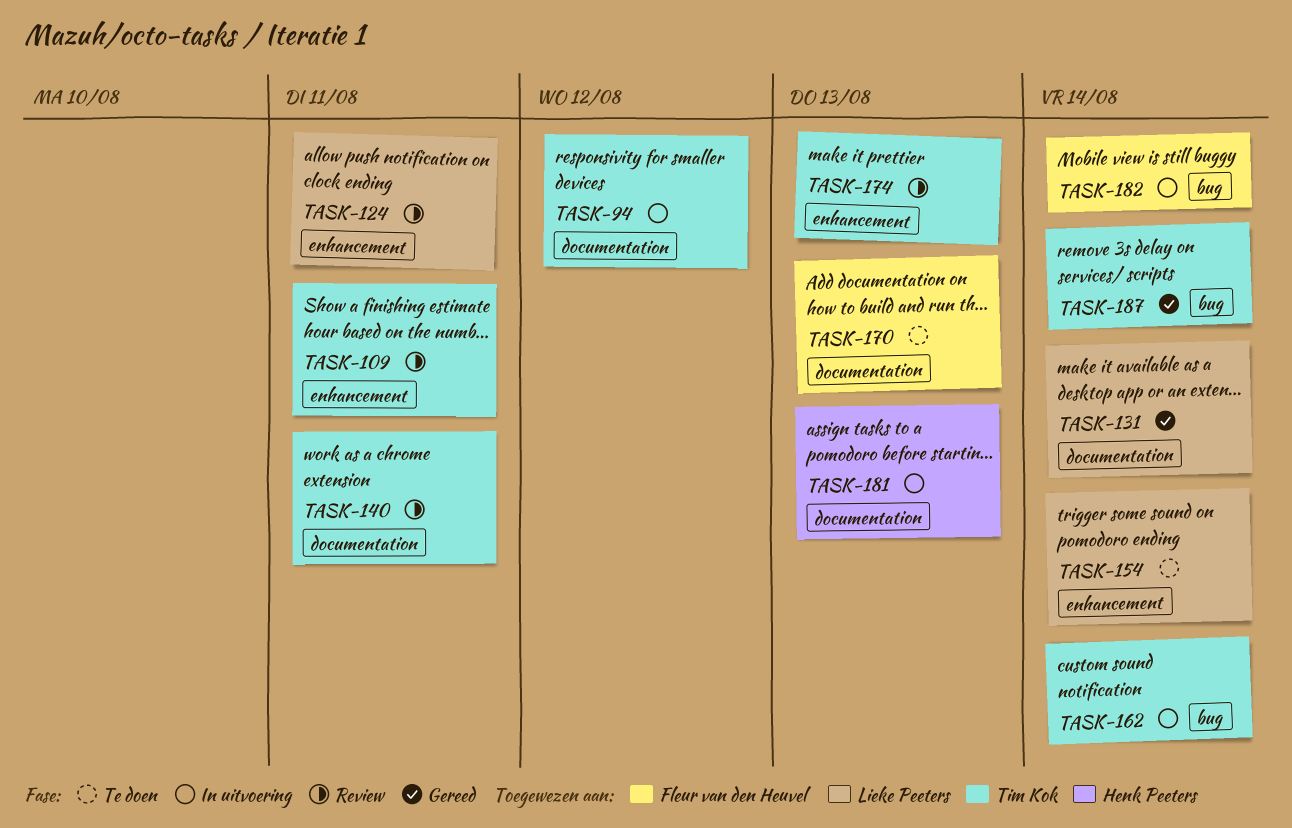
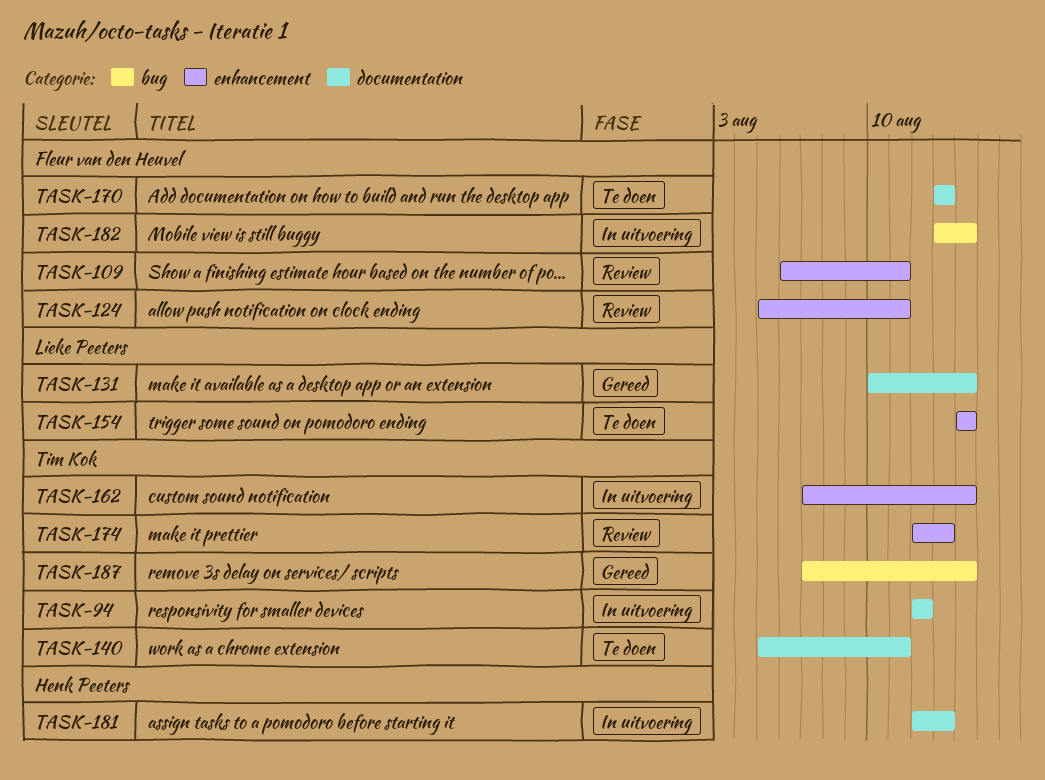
TASK-109, owner: Tim Kok -> Fleur van den Heuvel
TASK-124, owner: Lieke Peeters -> Fleur van den Heuvel
TASK-140, status: Review -> Te doen
TASK-162, label: bug -> enhancement

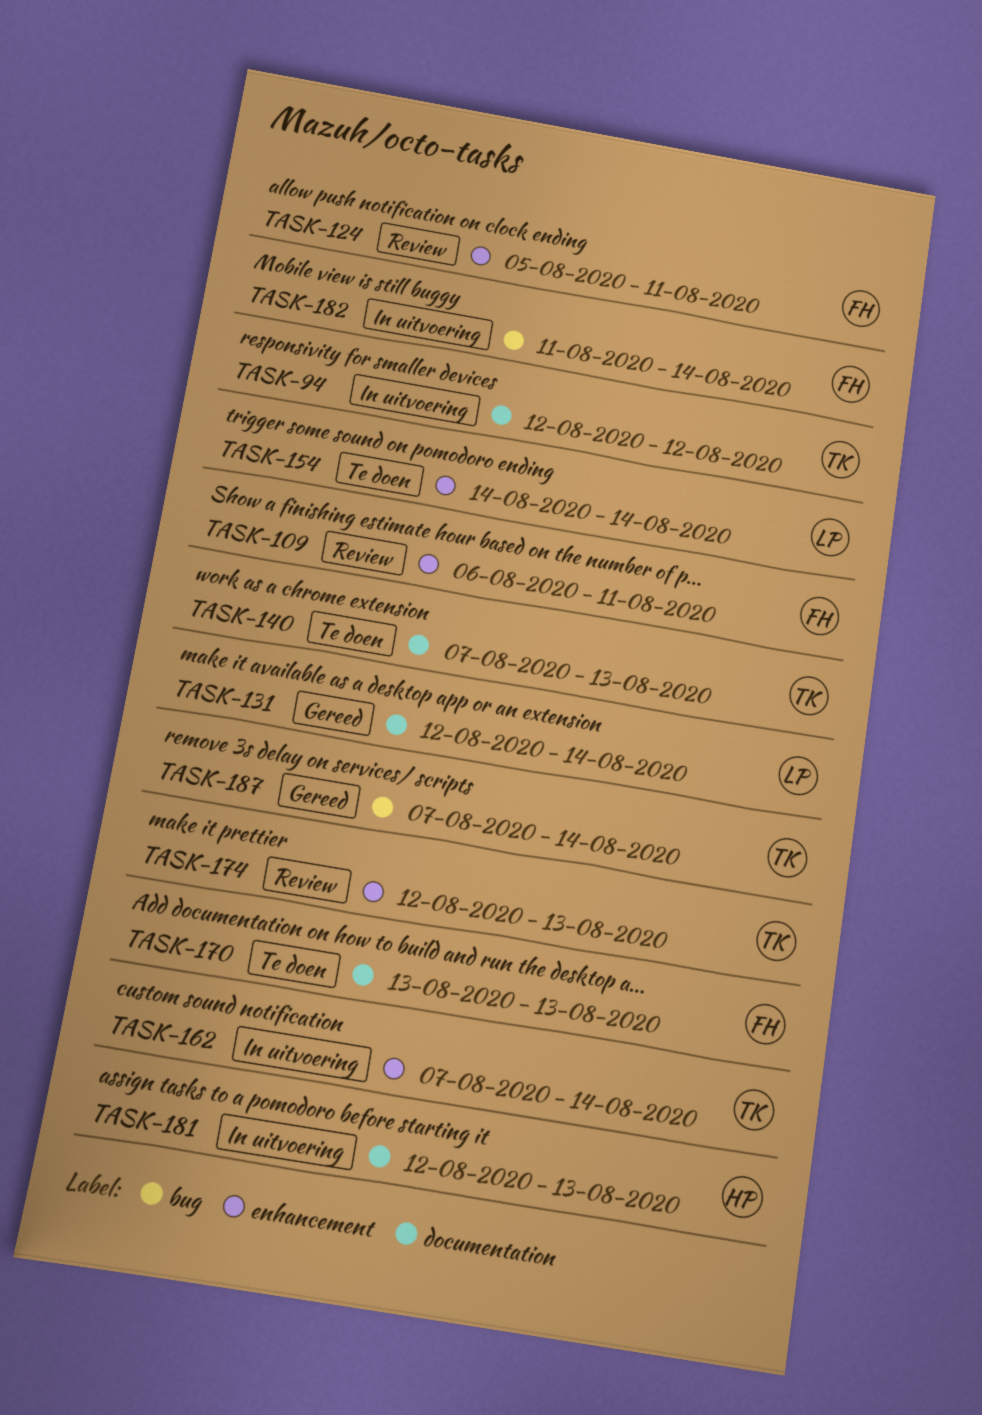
TASK-131, start: Aug 10 -> Aug 12
TASK-140, start: Aug 5 -> Aug 7
TASK-140, due: Aug 11 -> Aug 13
TASK-182, start: Aug 13 -> Aug 11

